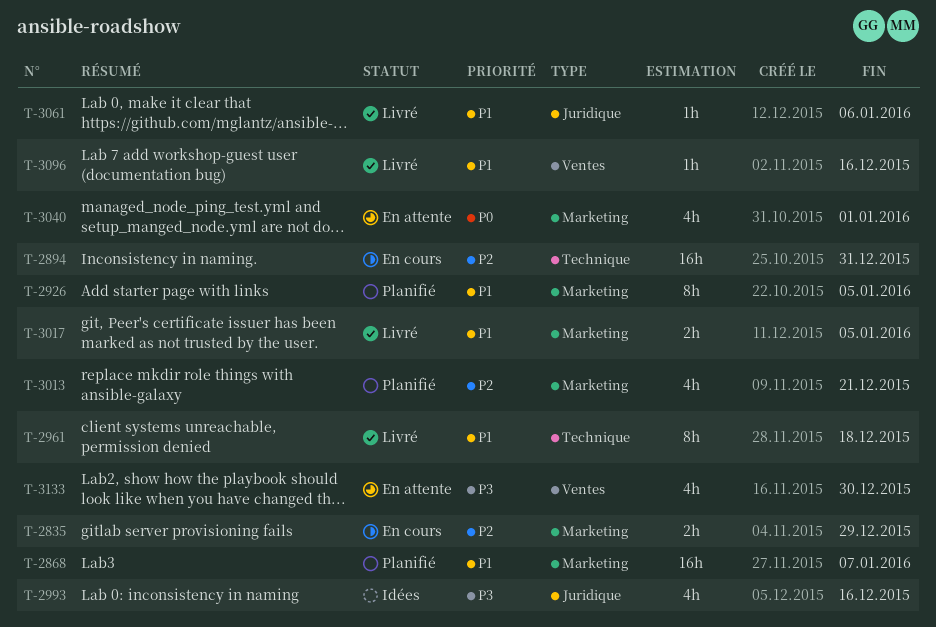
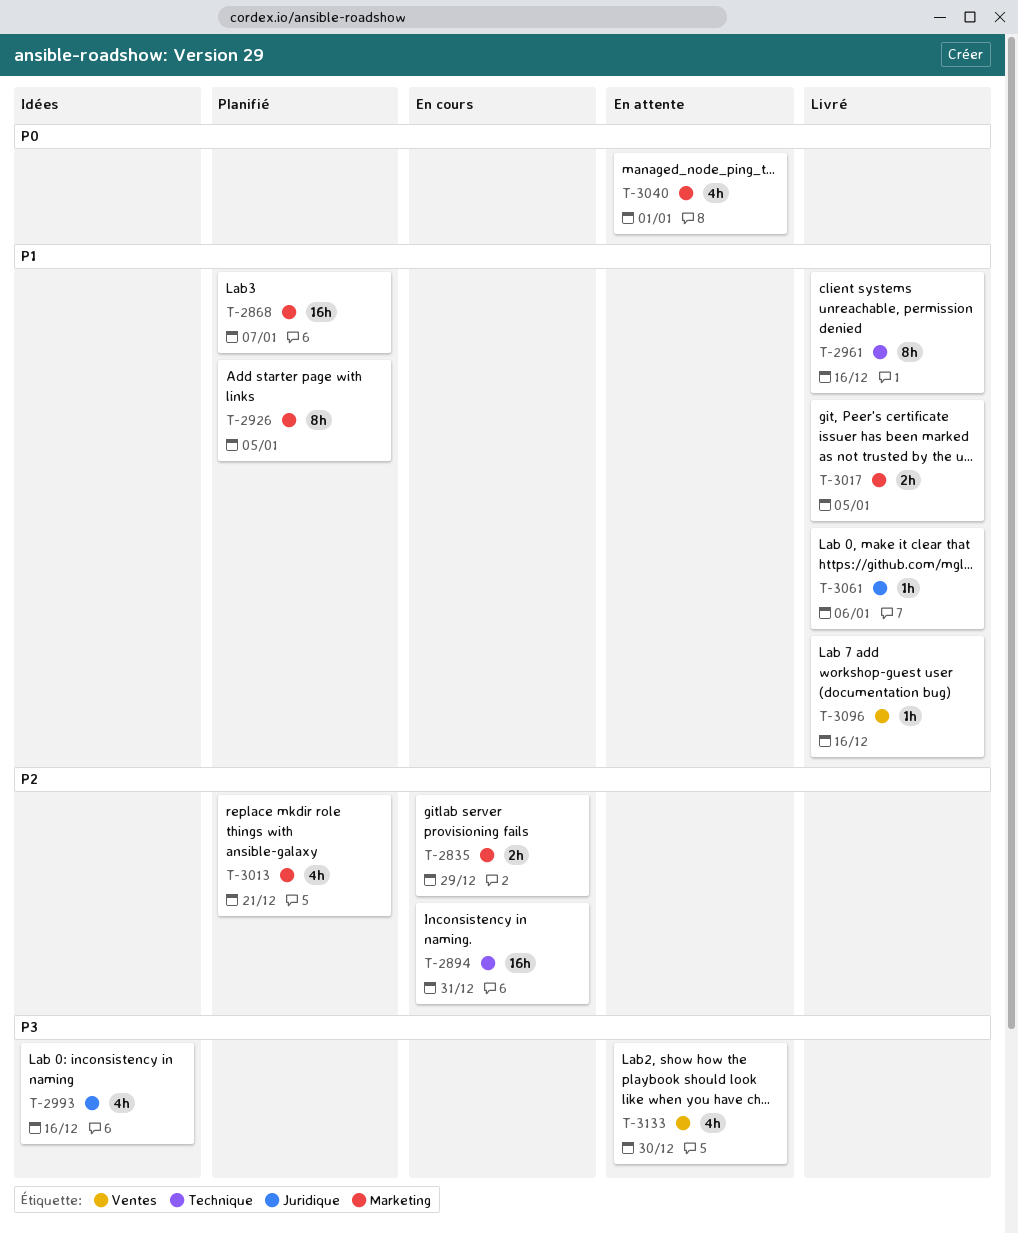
T-2961, due: Dec 18 -> Dec 16

